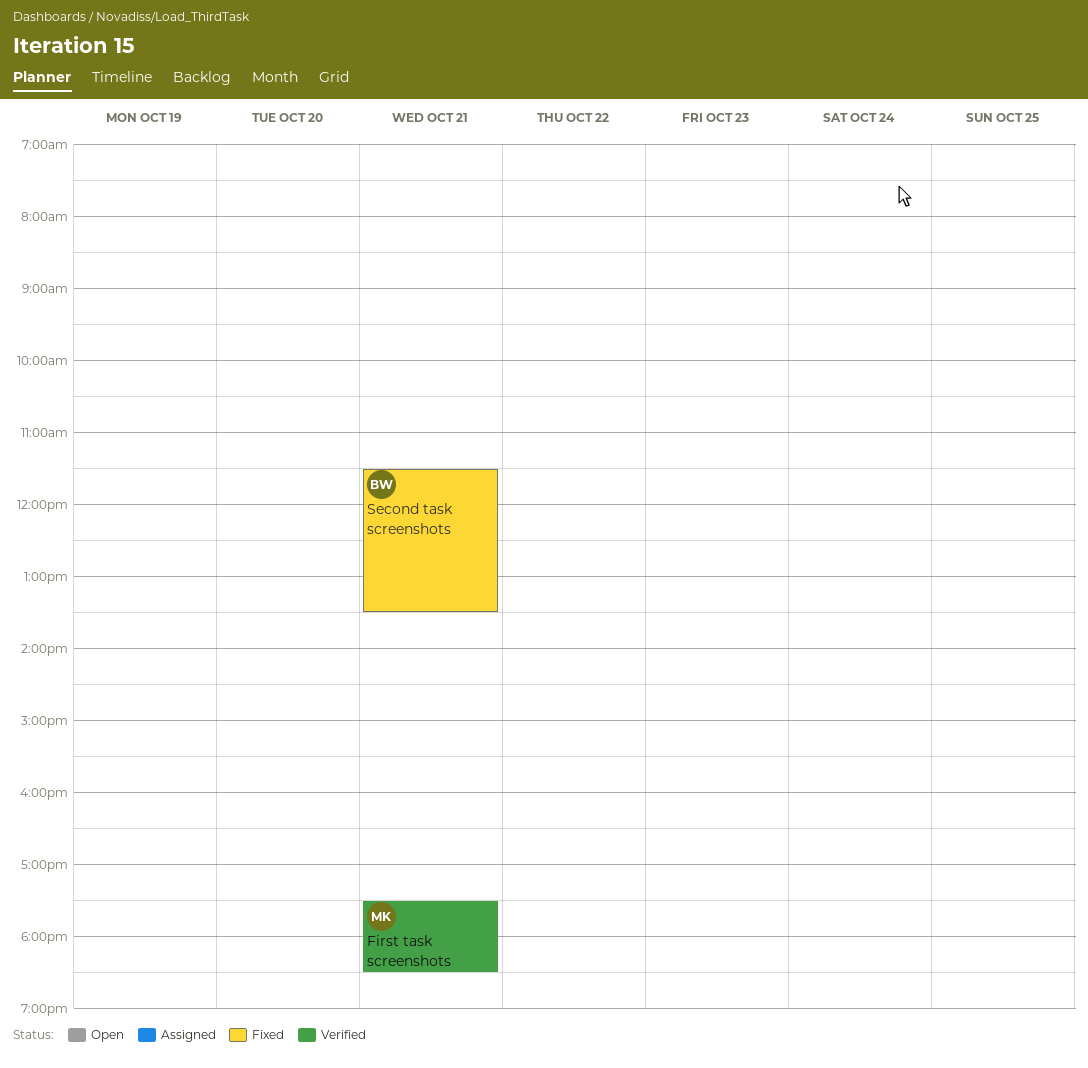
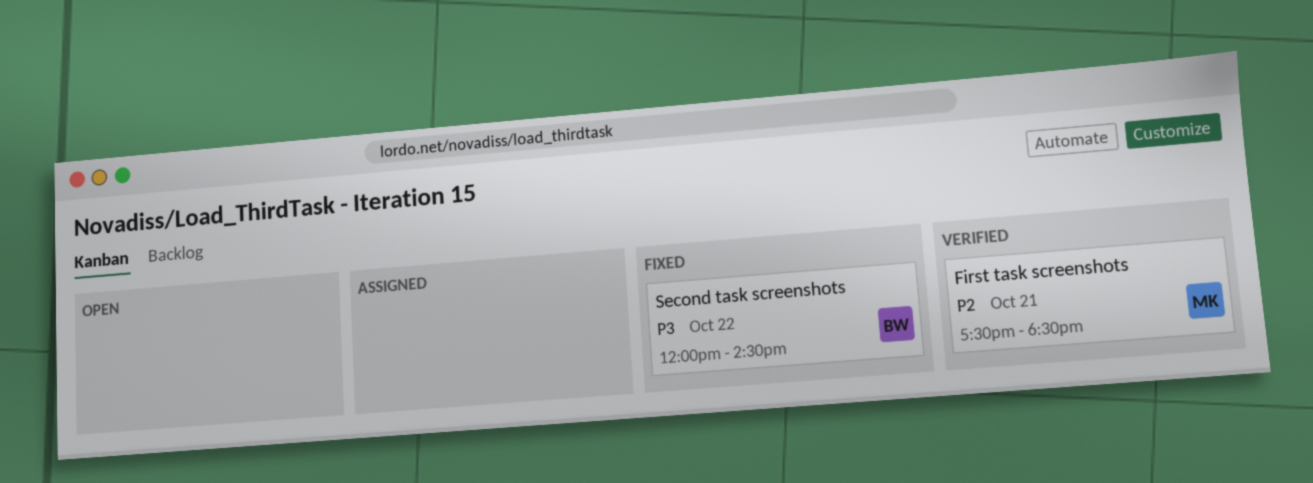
Second task screenshots, day: Oct 21 -> Oct 22
Second task screenshots, begins: 11:30 -> 12:00
Second task screenshots, ends: 13:30 -> 14:30

